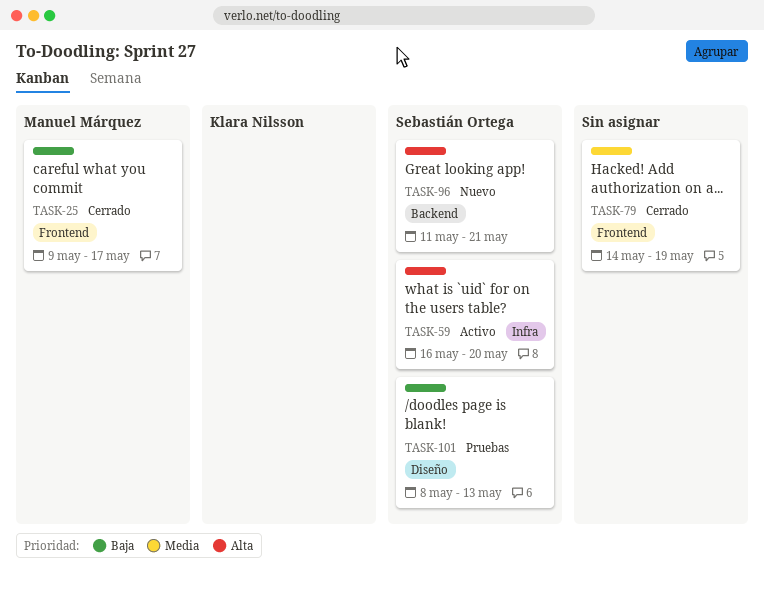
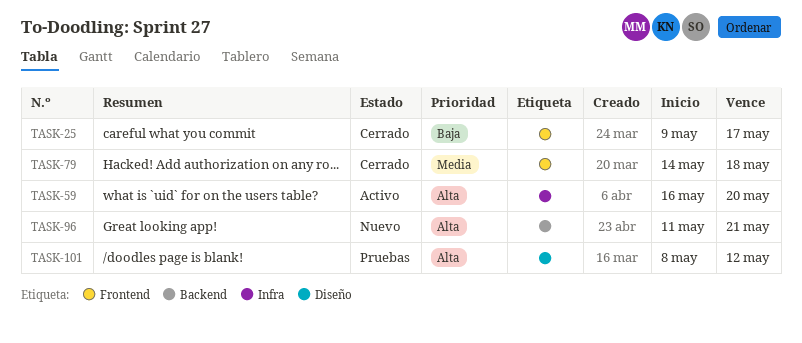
TASK-79, due: May 19 -> May 18
TASK-101, priority: Baja -> Alta
TASK-101, due: May 13 -> May 12

